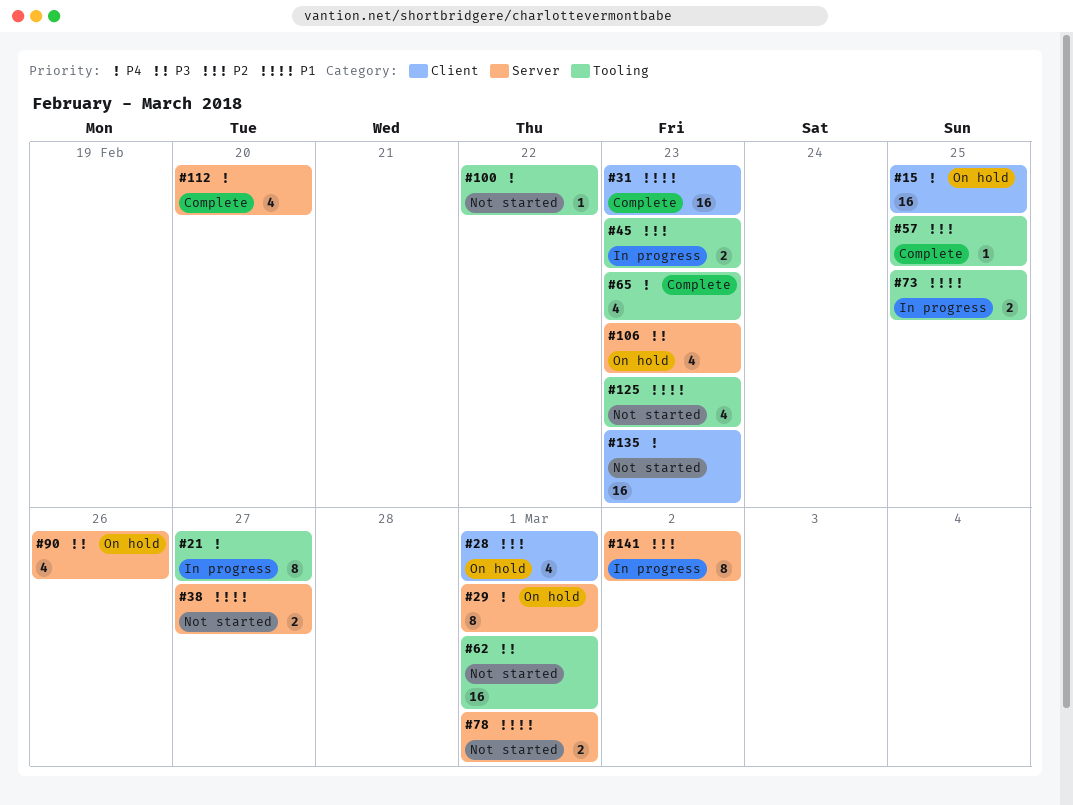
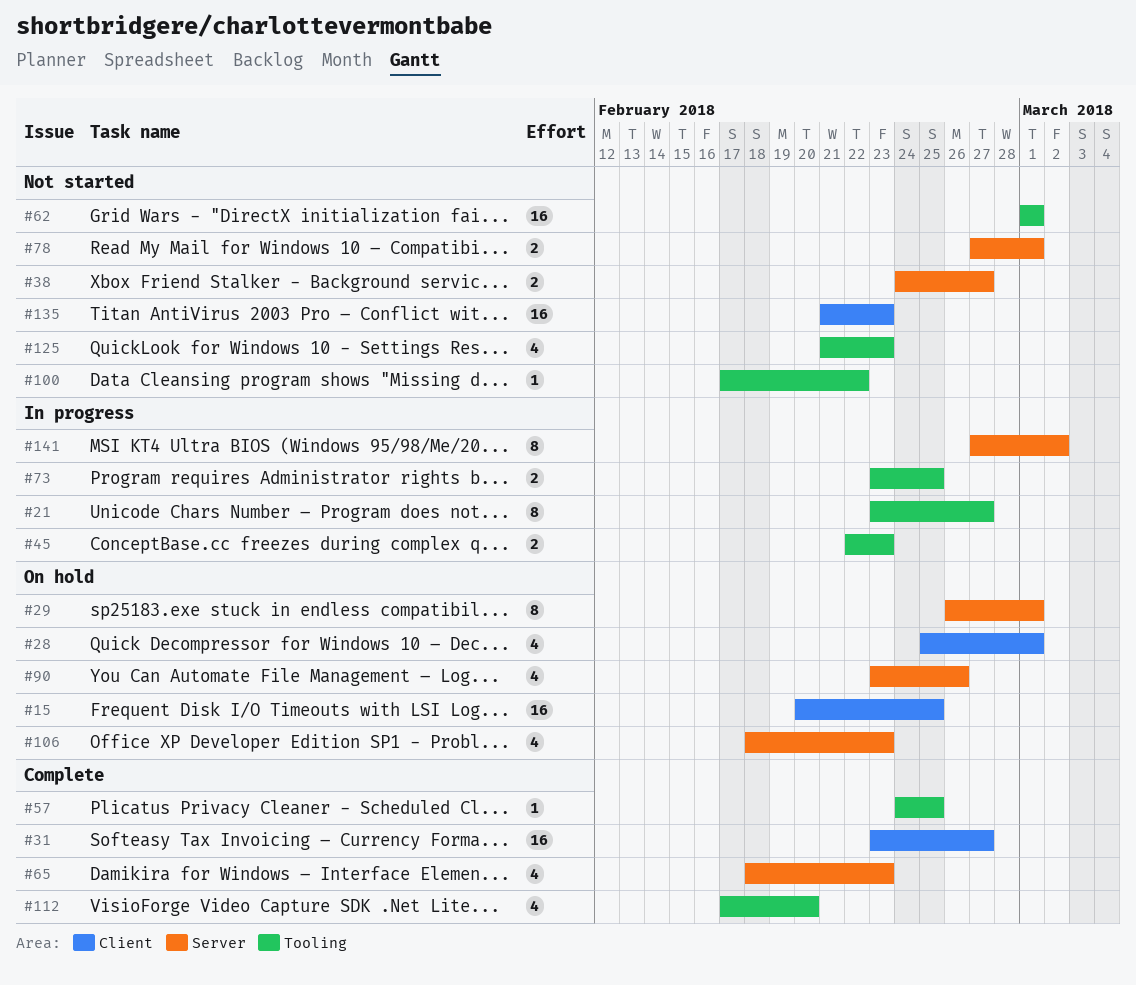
#31, due: Feb 23 -> Feb 27
#65, label: Tooling -> Server
#112, label: Server -> Tooling

